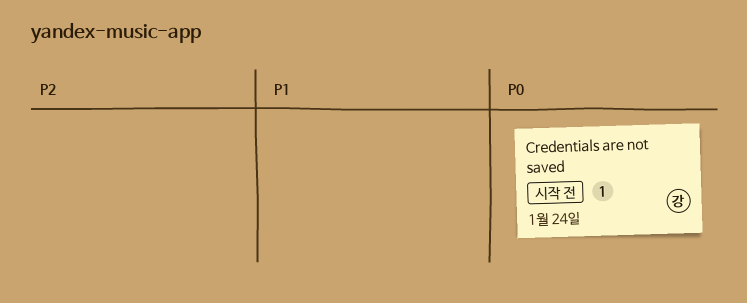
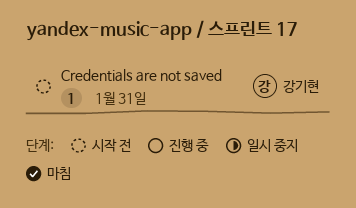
Credentials are not saved, due: Jan 24 -> Jan 31

